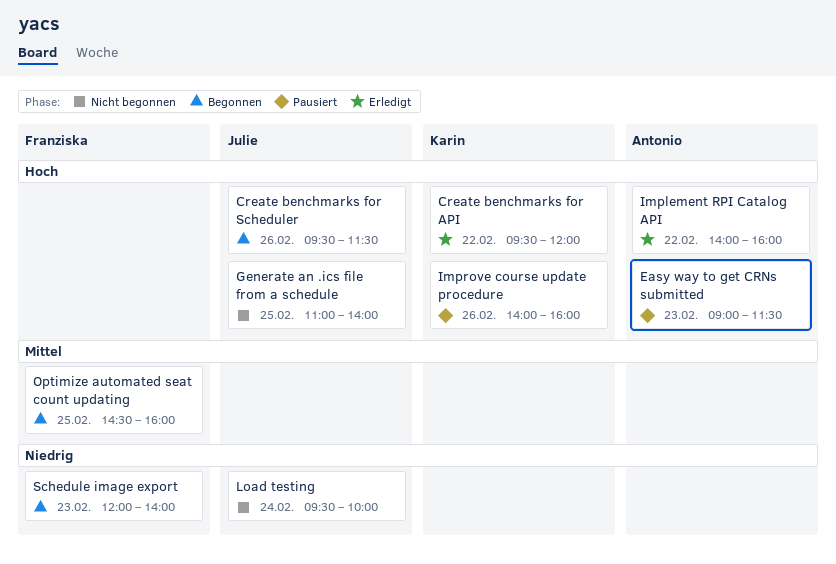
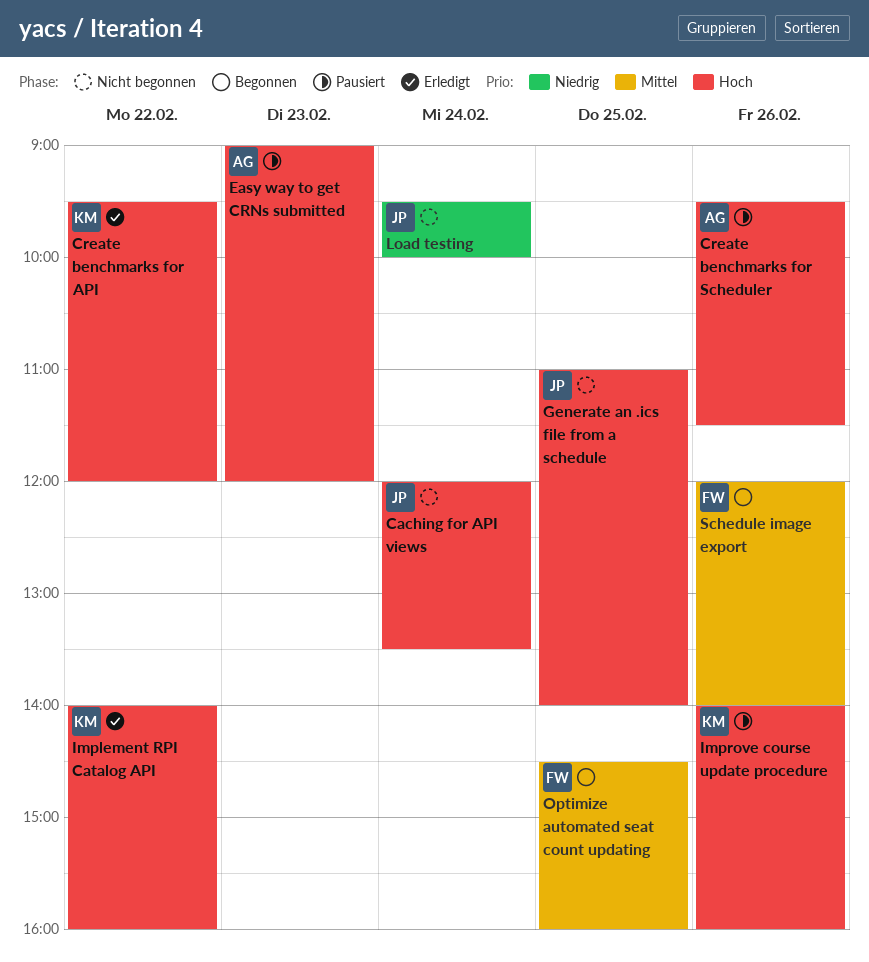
Caching for API views: none -> present
Create benchmarks for Scheduler, status: Begonnen -> Pausiert
Create benchmarks for Scheduler, owner: Julie -> Antonio
Easy way to get CRNs submitted, ends: 11:30 -> 12:00
Implement RPI Catalog API, owner: Antonio -> Karin
Schedule image export, priority: Niedrig -> Mittel
Schedule image export, day: Feb 23 -> Feb 26

